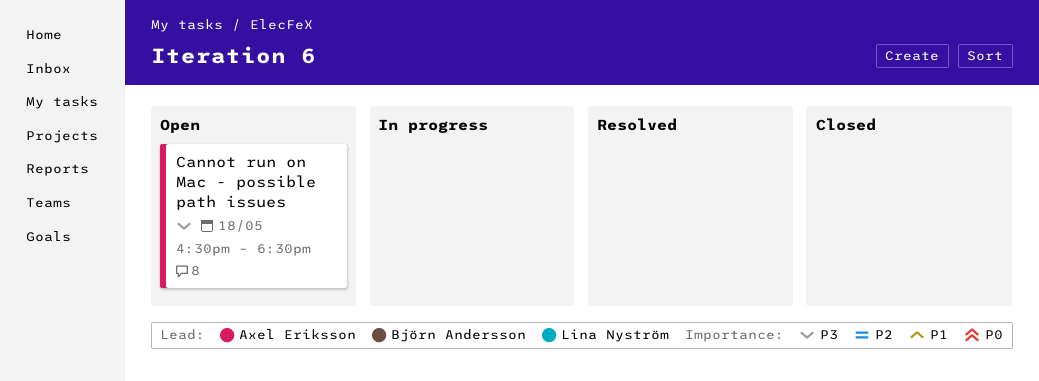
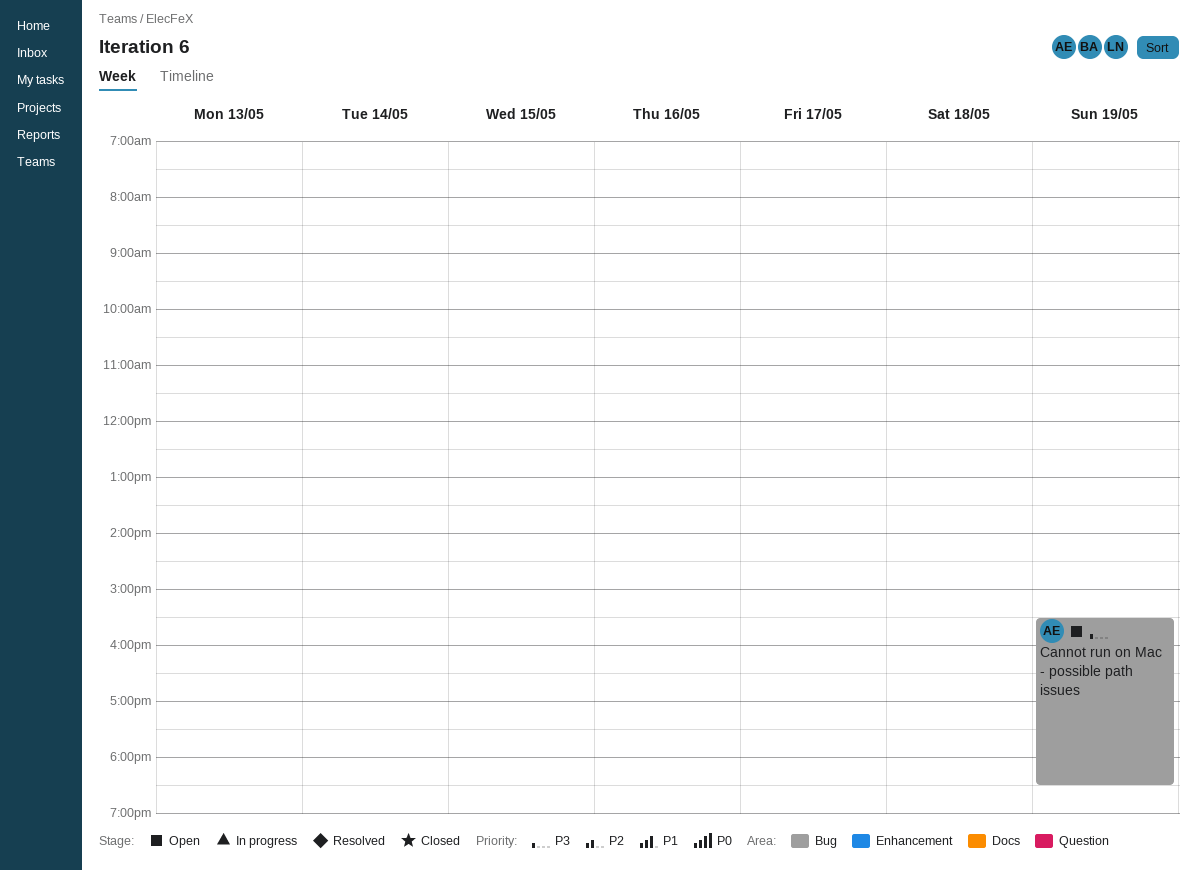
Cannot run on Mac - possible path issues, day: May 18 -> May 19
Cannot run on Mac - possible path issues, begins: 16:30 -> 15:30

